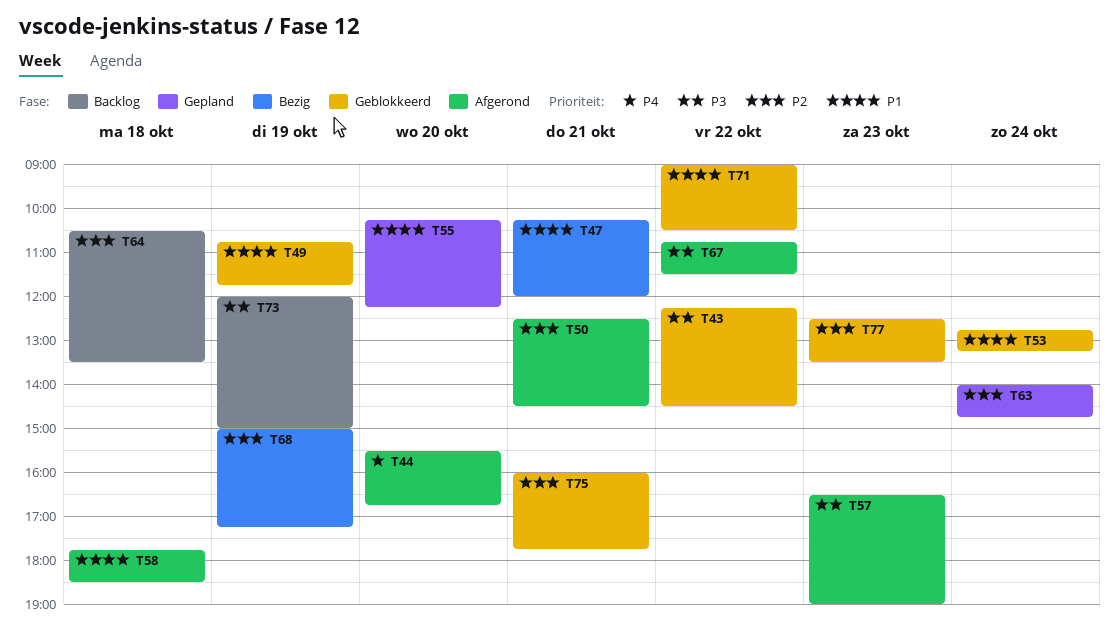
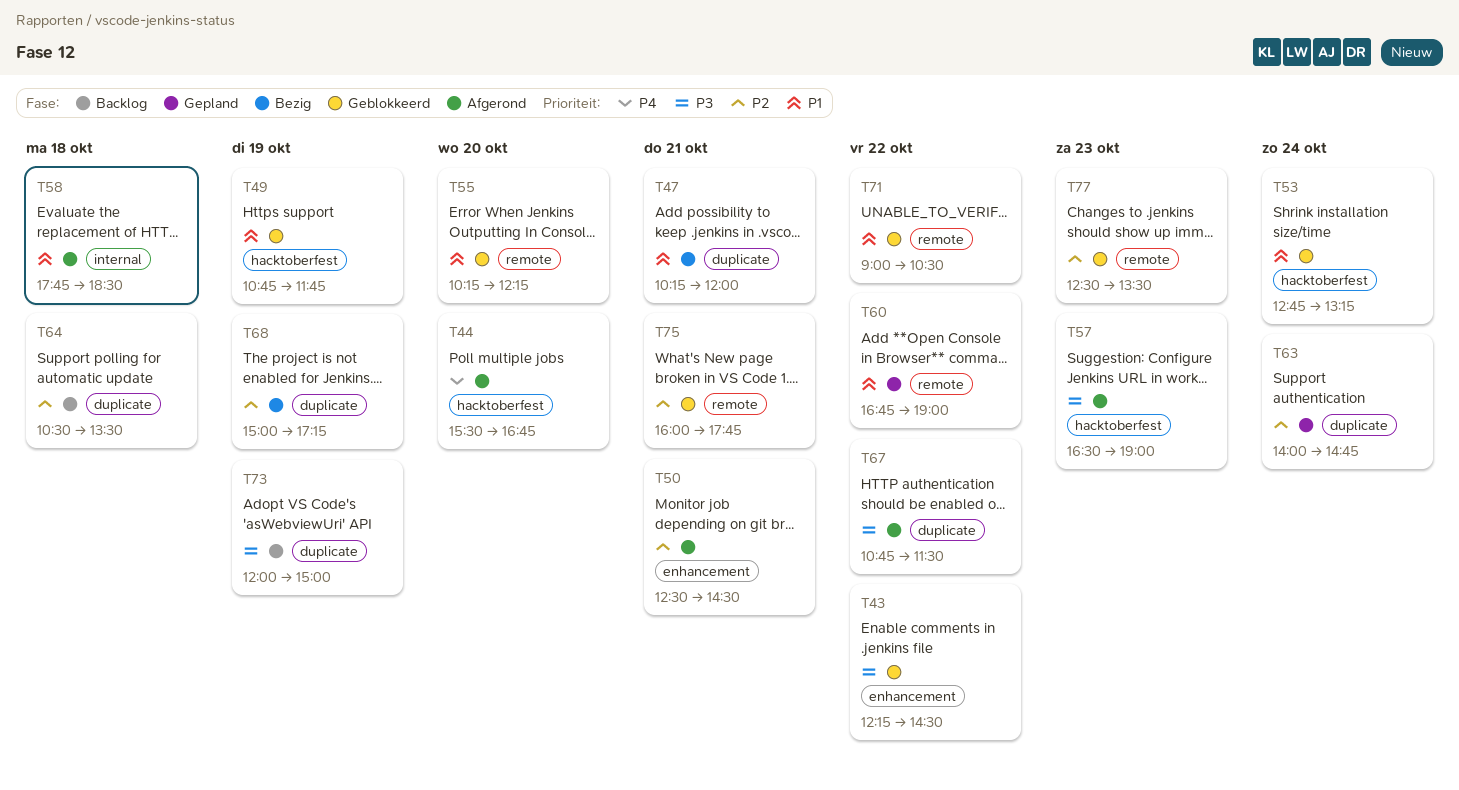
T55, status: Gepland -> Geblokkeerd
T60: none -> present

